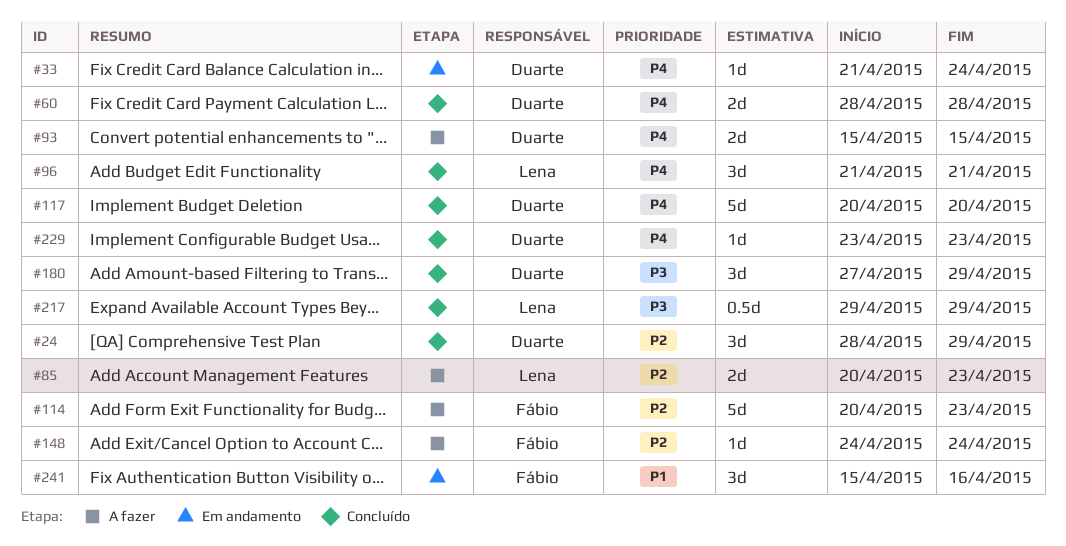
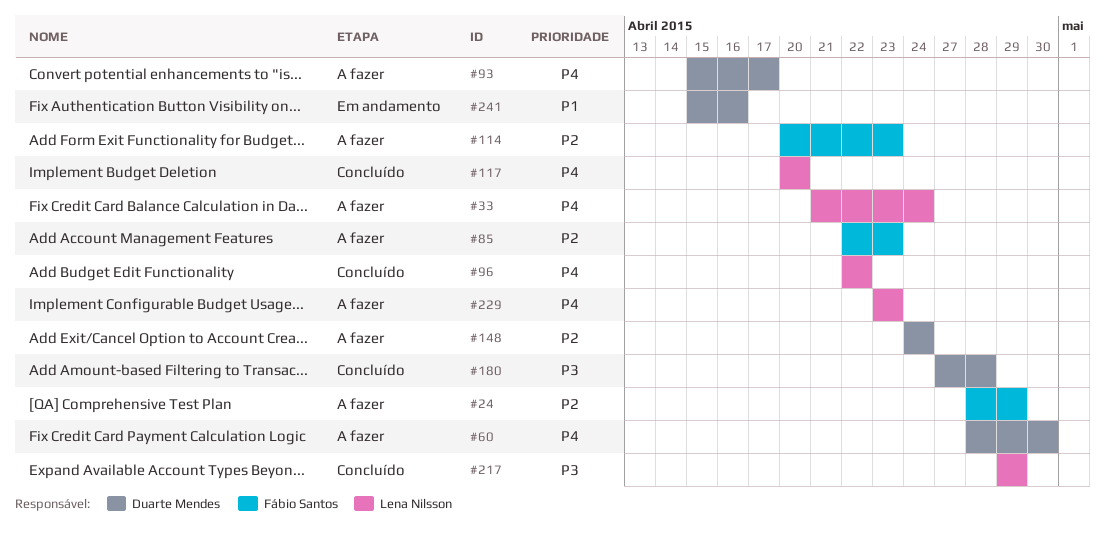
#24, status: Concluído -> A fazer
#24, owner: Duarte Mendes -> Fábio Santos
#33, status: Em andamento -> A fazer
#33, owner: Duarte Mendes -> Lena Nilsson
#60, status: Concluído -> A fazer
#60, due: Apr 28 -> Apr 30
#85, owner: Lena Nilsson -> Fábio Santos
#85, start: Apr 20 -> Apr 22
#93, due: Apr 15 -> Apr 17
#96, start: Apr 21 -> Apr 22
#96, due: Apr 21 -> Apr 22
#117, owner: Duarte Mendes -> Lena Nilsson
#148, owner: Fábio Santos -> Duarte Mendes
#180, due: Apr 29 -> Apr 28
#229, status: Concluído -> A fazer
#229, owner: Duarte Mendes -> Lena Nilsson
#241, owner: Fábio Santos -> Duarte Mendes

